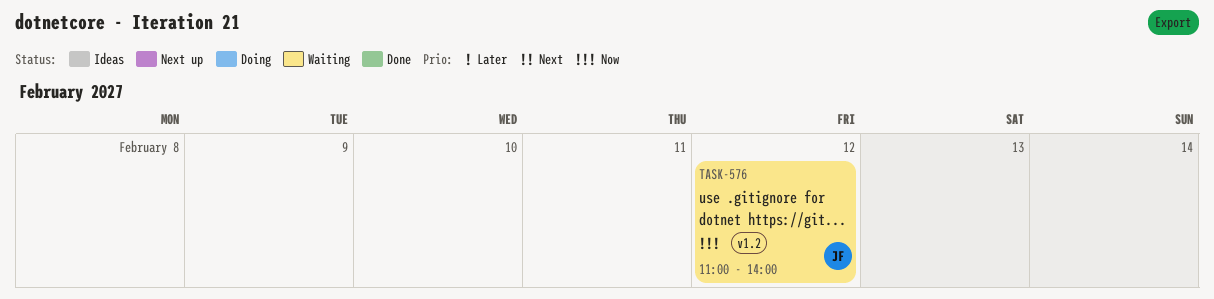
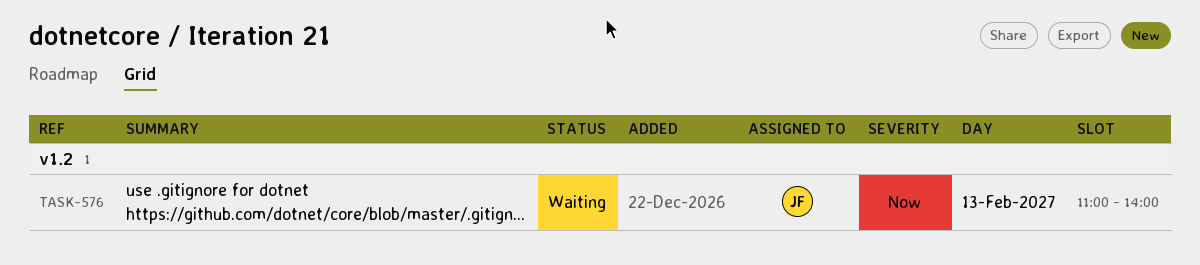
TASK-576, day: Feb 12 -> Feb 13

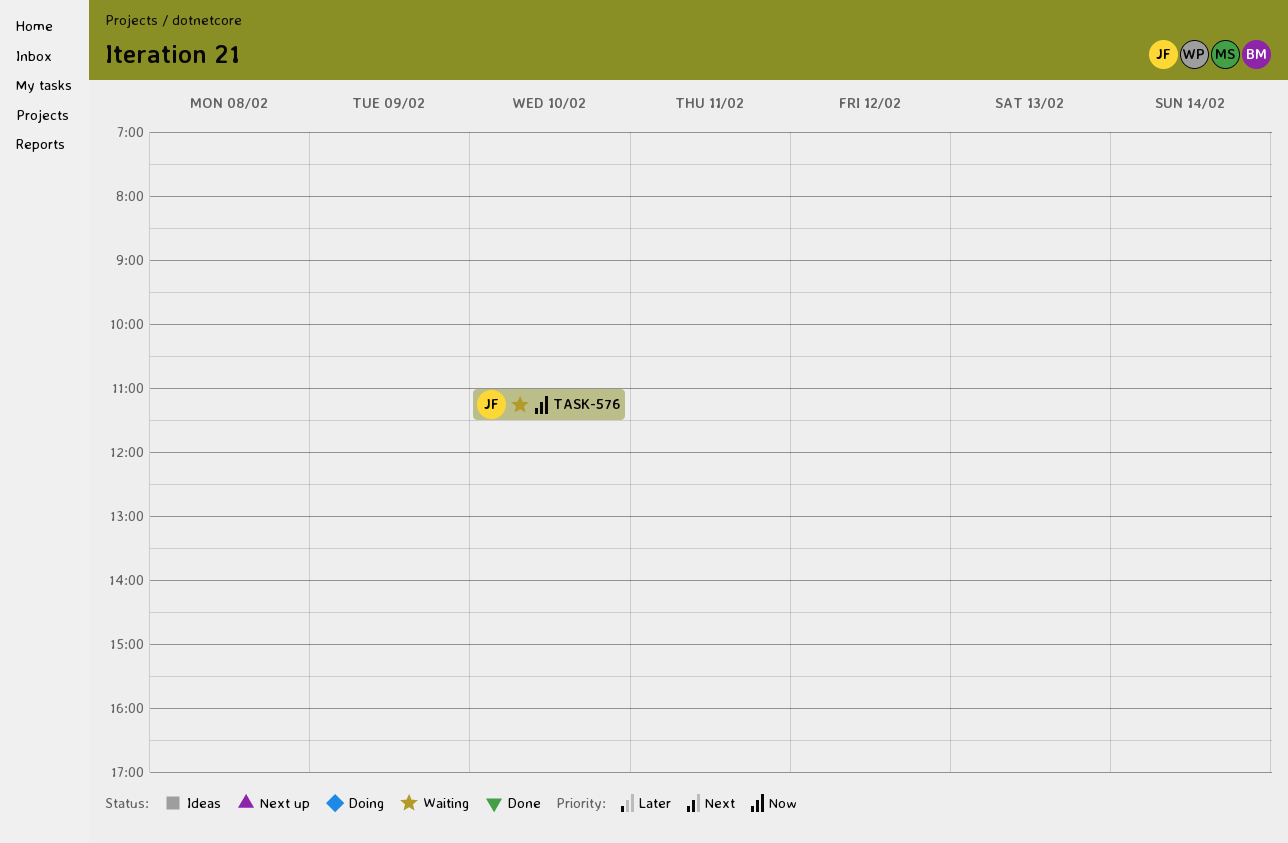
TASK-576, day: Feb 13 -> Feb 10
TASK-576, ends: 14:00 -> 11:30

